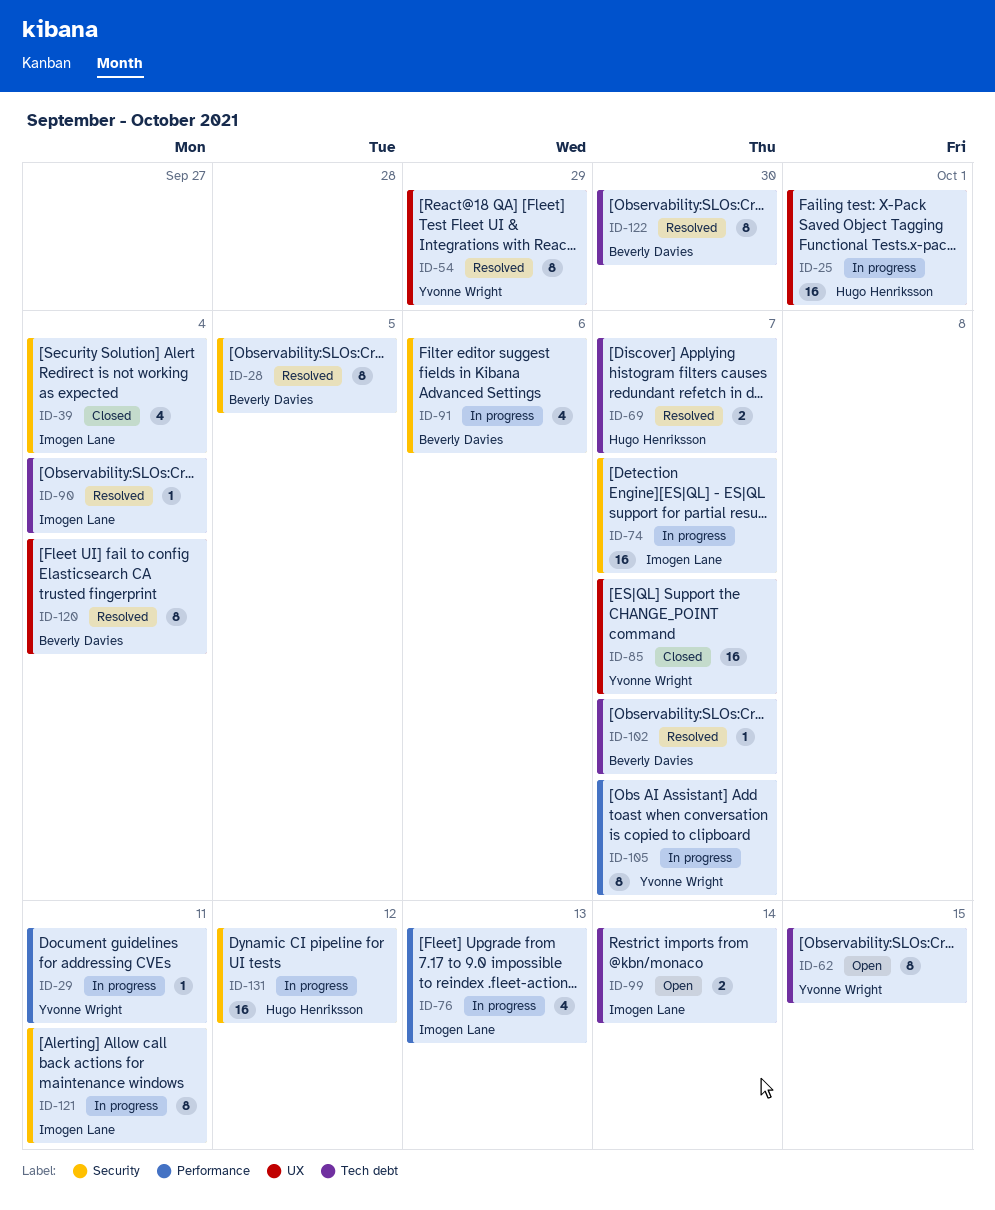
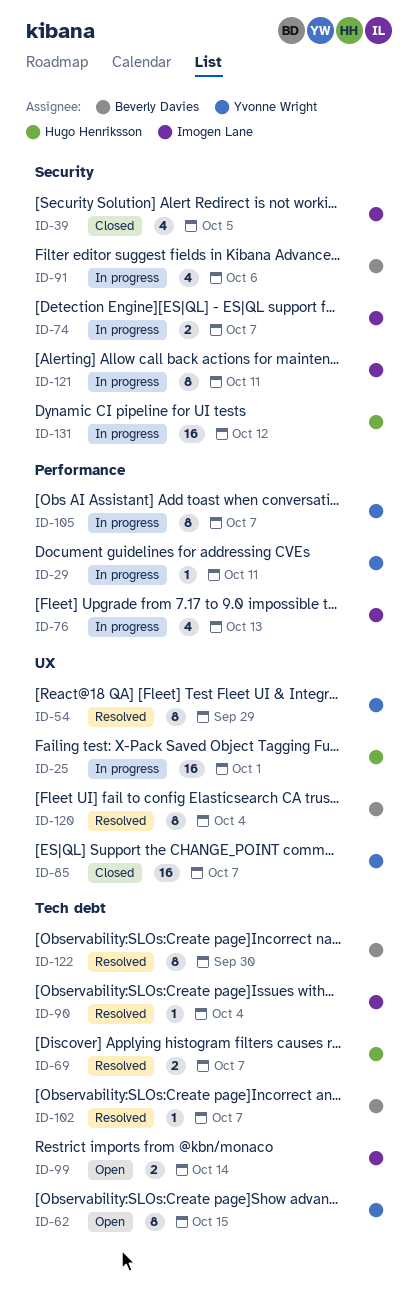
ID-28: present -> none
ID-39, due: Oct 4 -> Oct 5
ID-74, estimate: 16 -> 2

